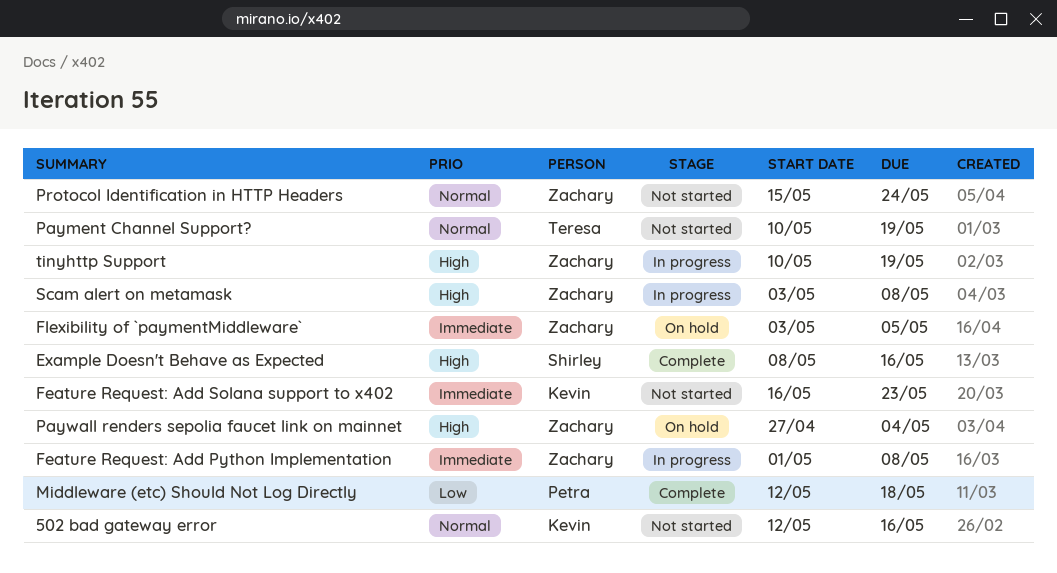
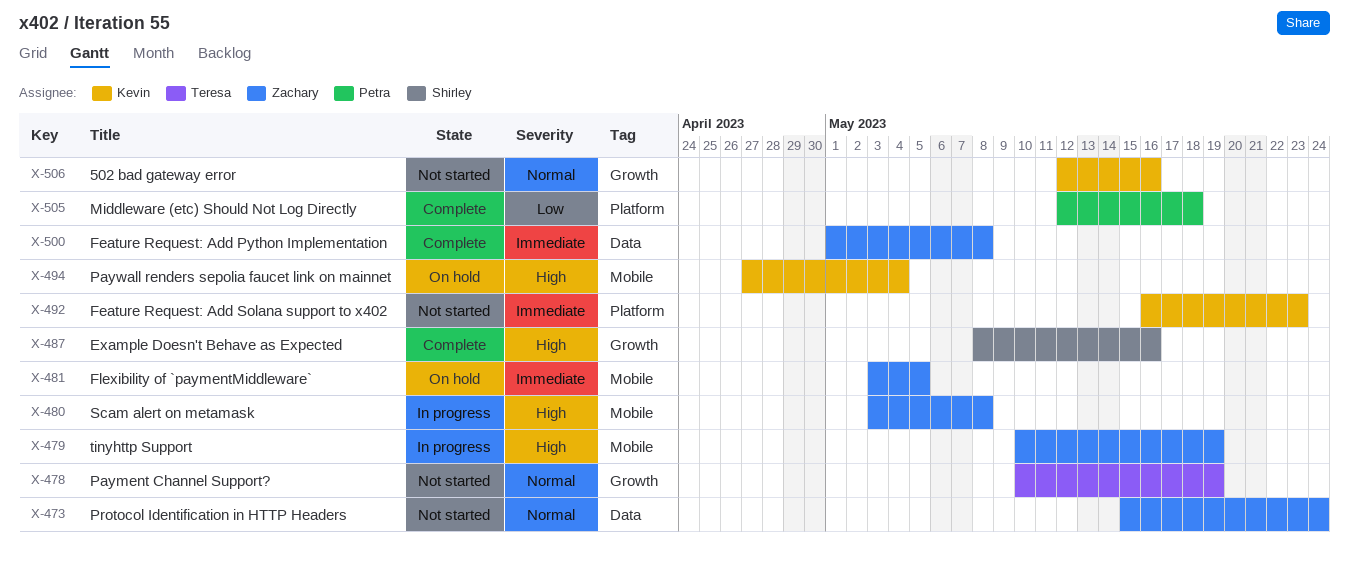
Feature Request: Add Python Implementation, status: In progress -> Complete
Paywall renders sepolia faucet link on mainnet, owner: Zachary -> Kevin

